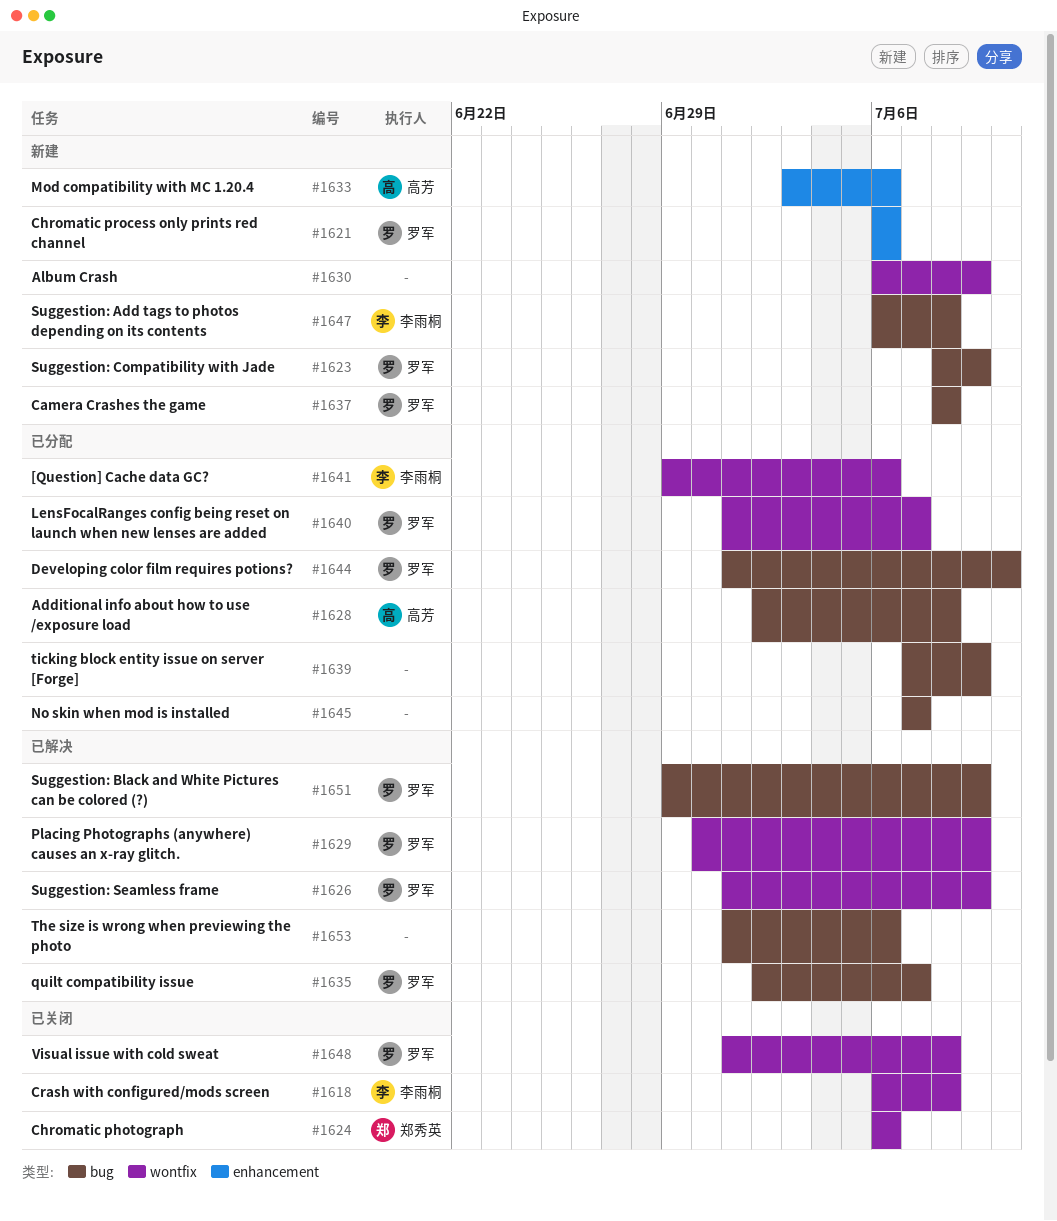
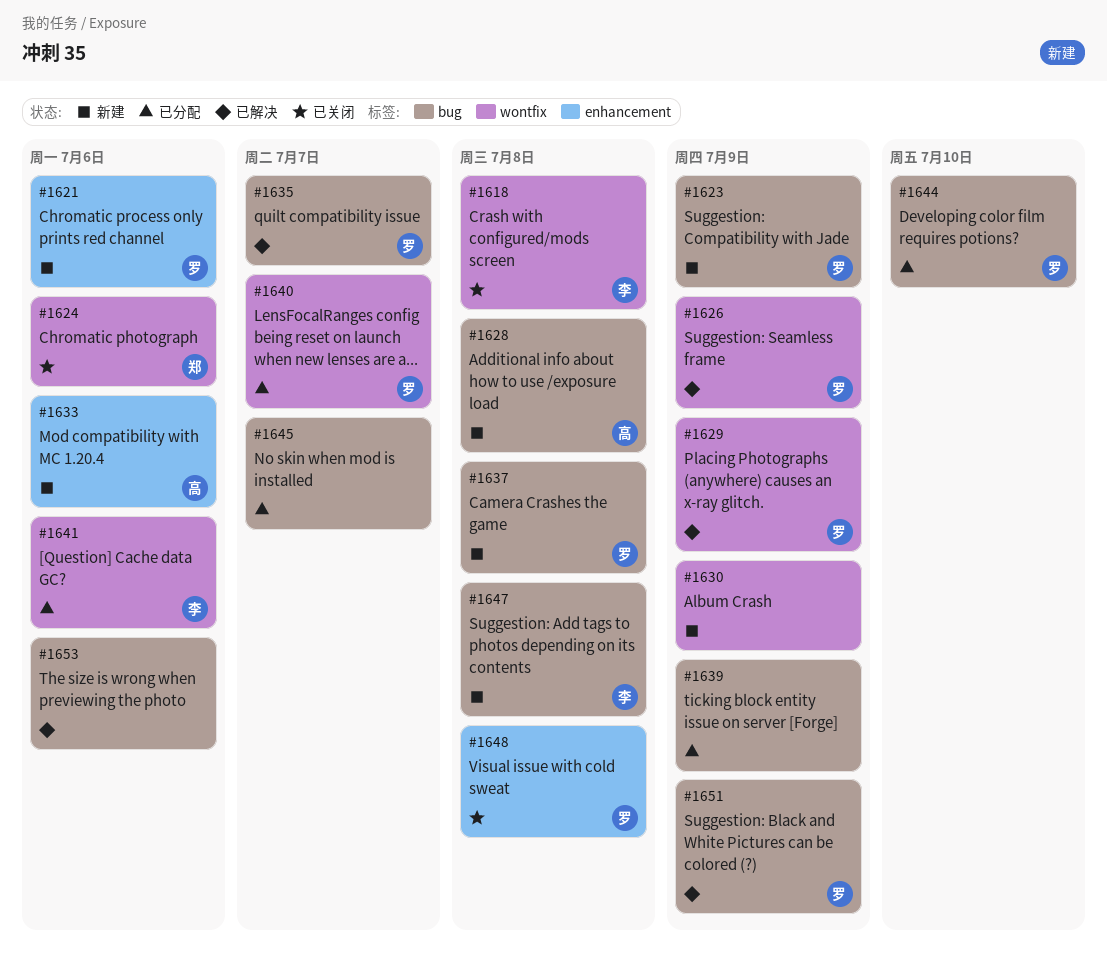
#1628, status: 已分配 -> 新建
#1648, label: wontfix -> enhancement

